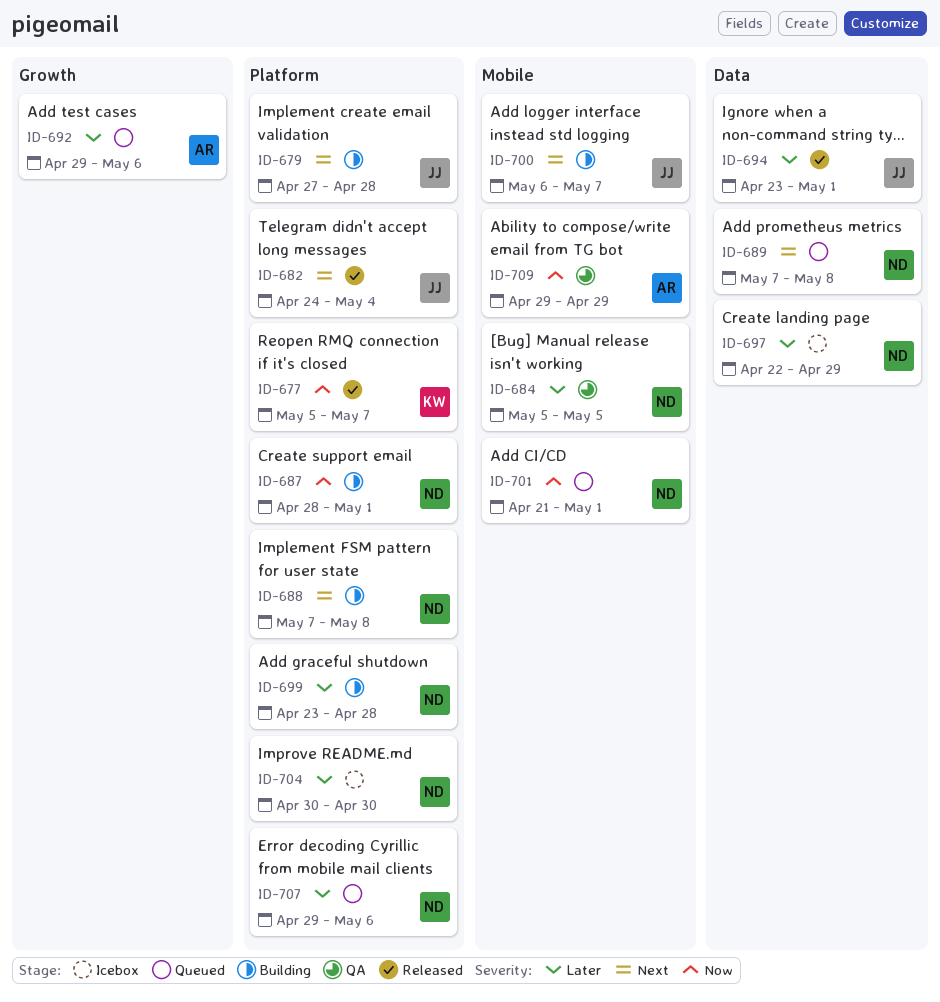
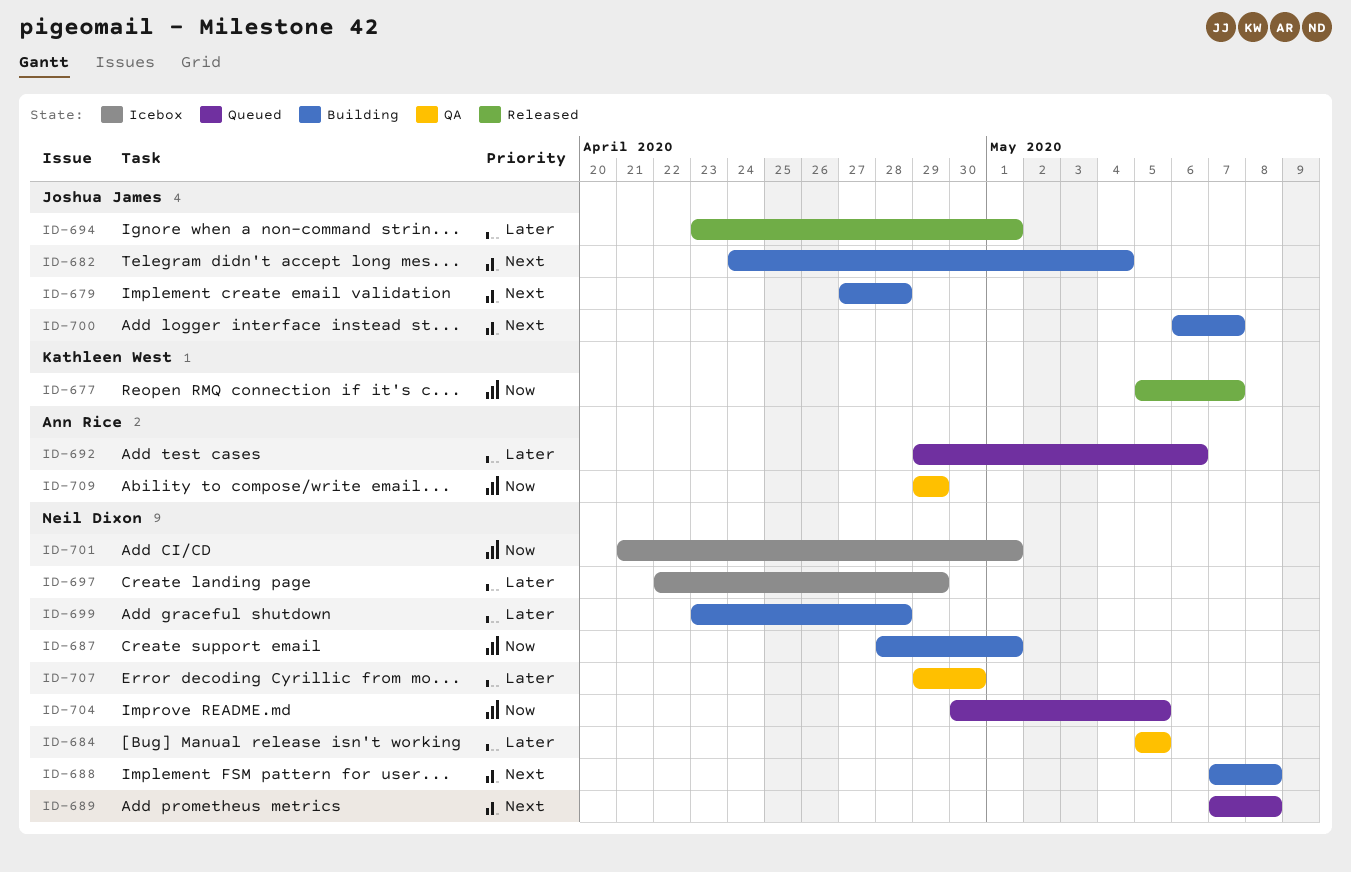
ID-682, status: Released -> Building
ID-701, status: Queued -> Icebox
ID-704, status: Icebox -> Queued
ID-704, priority: Later -> Now
ID-704, due: Apr 30 -> May 5
ID-707, status: Queued -> QA
ID-707, due: May 6 -> Apr 30

